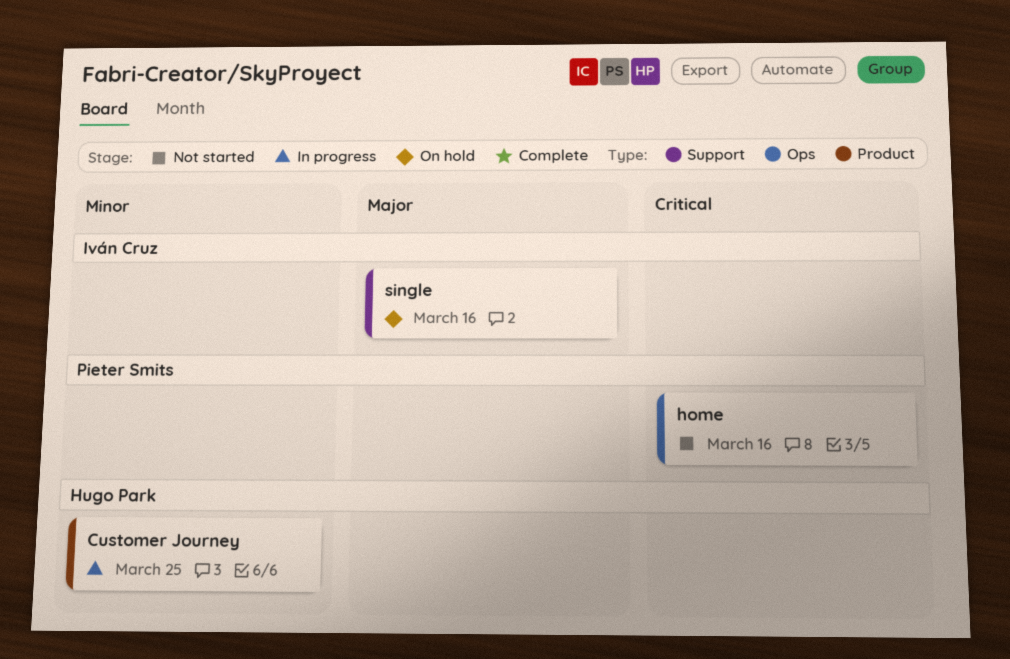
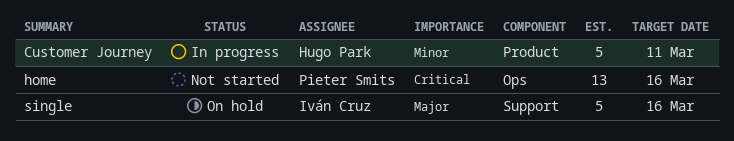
Customer Journey, due: Mar 25 -> Mar 11

